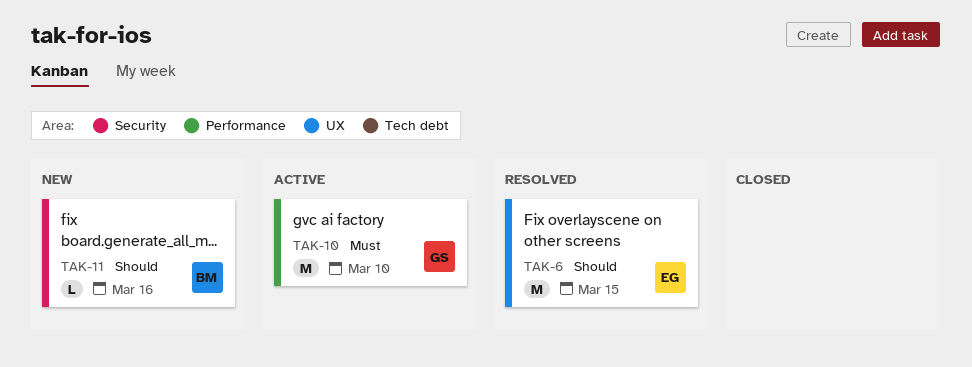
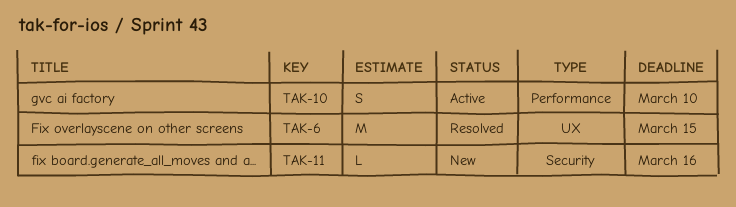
TAK-10, estimate: M -> S

